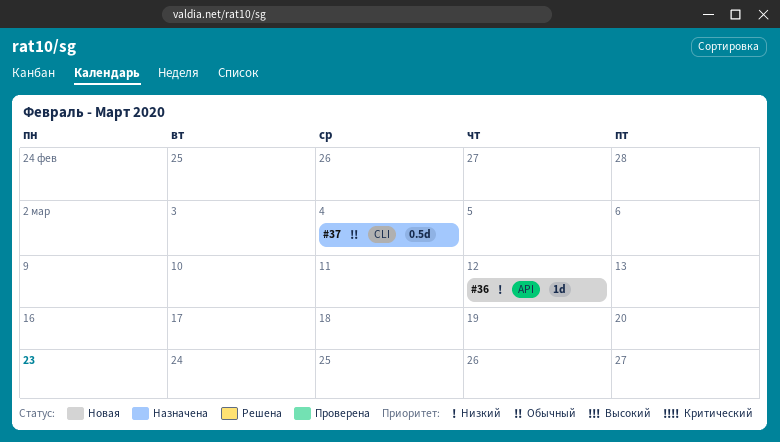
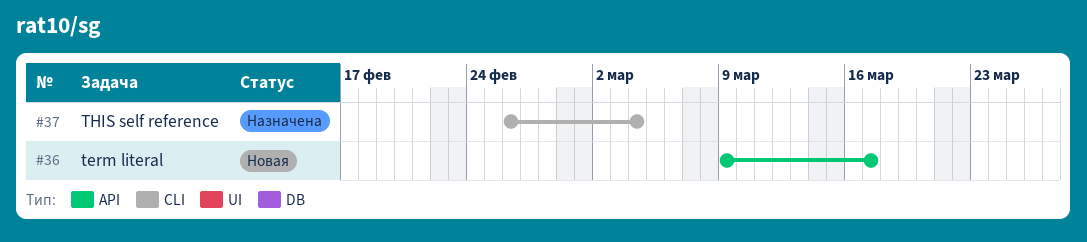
#36, due: Mar 12 -> Mar 17

